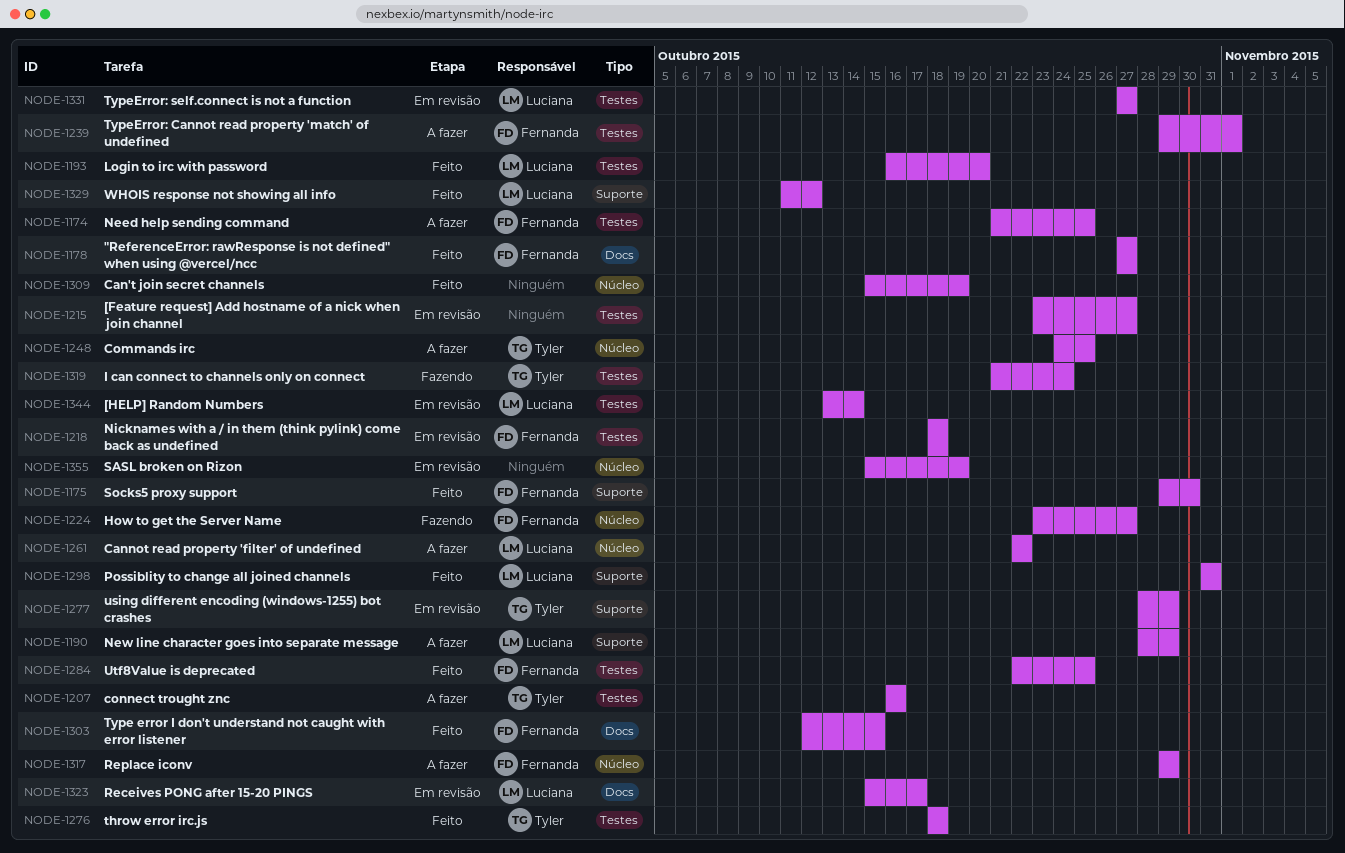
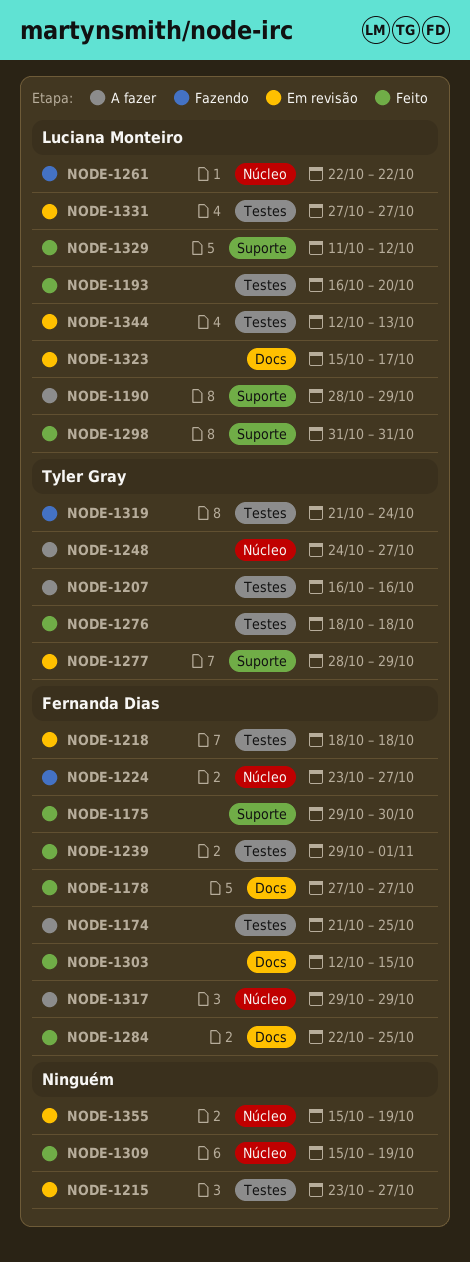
NODE-1239, status: A fazer -> Feito
NODE-1248, due: Oct 25 -> Oct 27
NODE-1261, status: A fazer -> Fazendo
NODE-1284, label: Testes -> Docs
NODE-1344, start: Oct 13 -> Oct 12
NODE-1344, due: Oct 14 -> Oct 13

